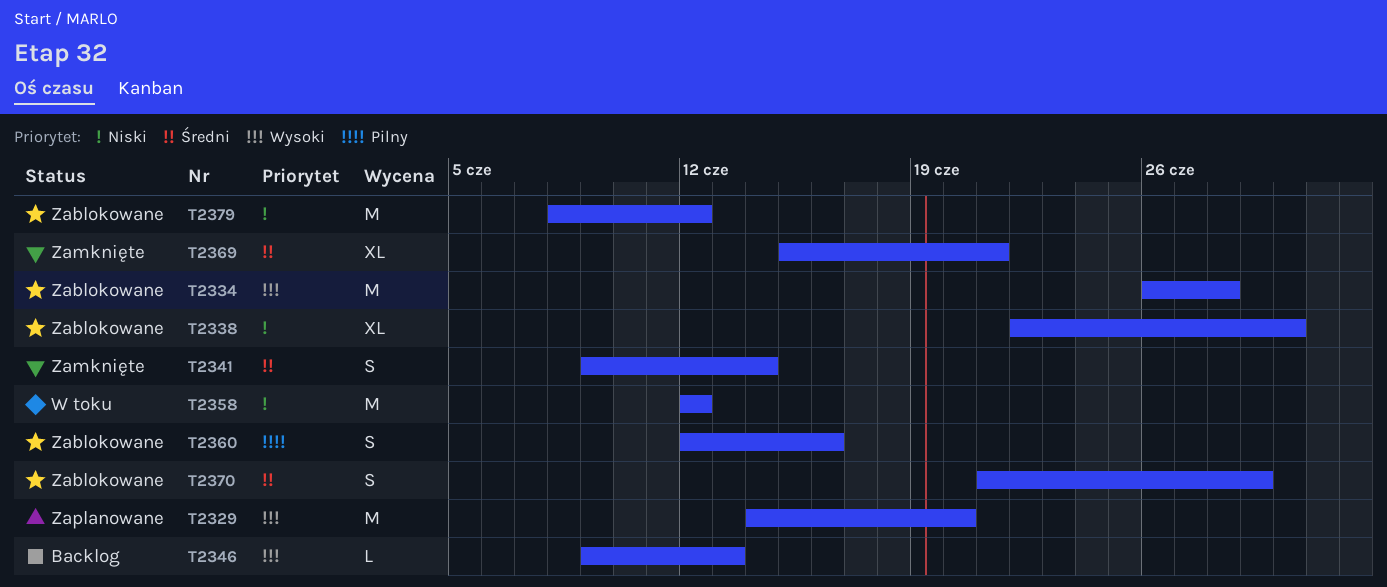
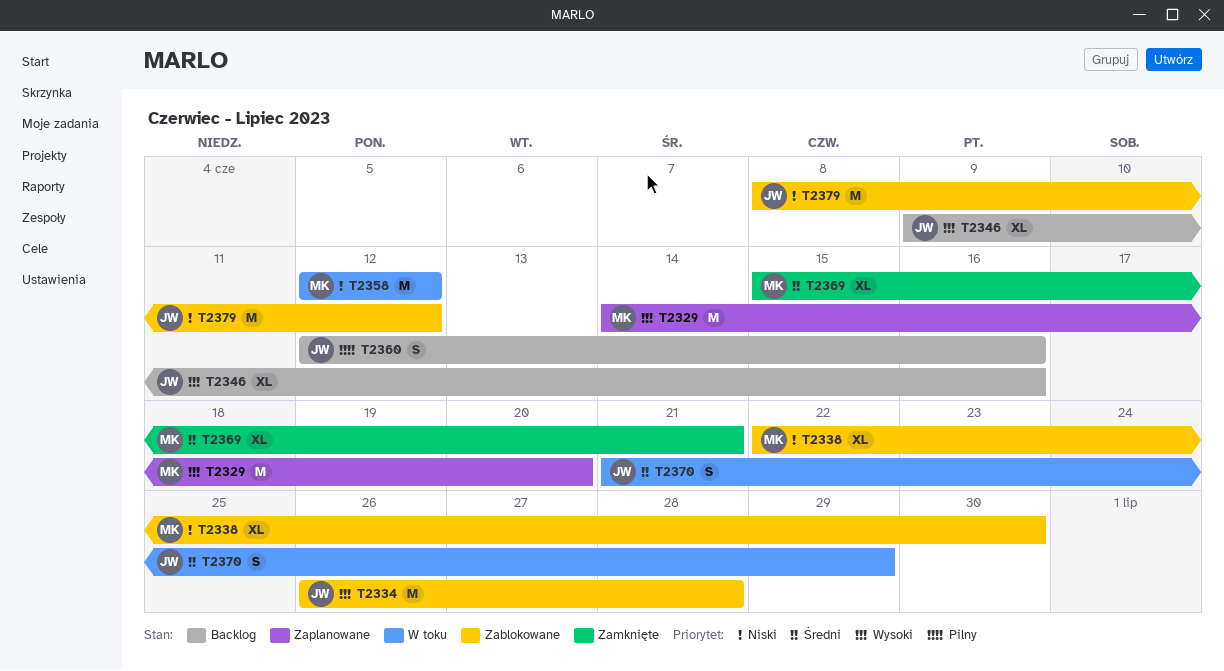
T2341: present -> none
T2346, estimate: L -> XL
T2346, due: Jun 13 -> Jun 16
T2360, status: Zablokowane -> Backlog
T2370, status: Zablokowane -> W toku

